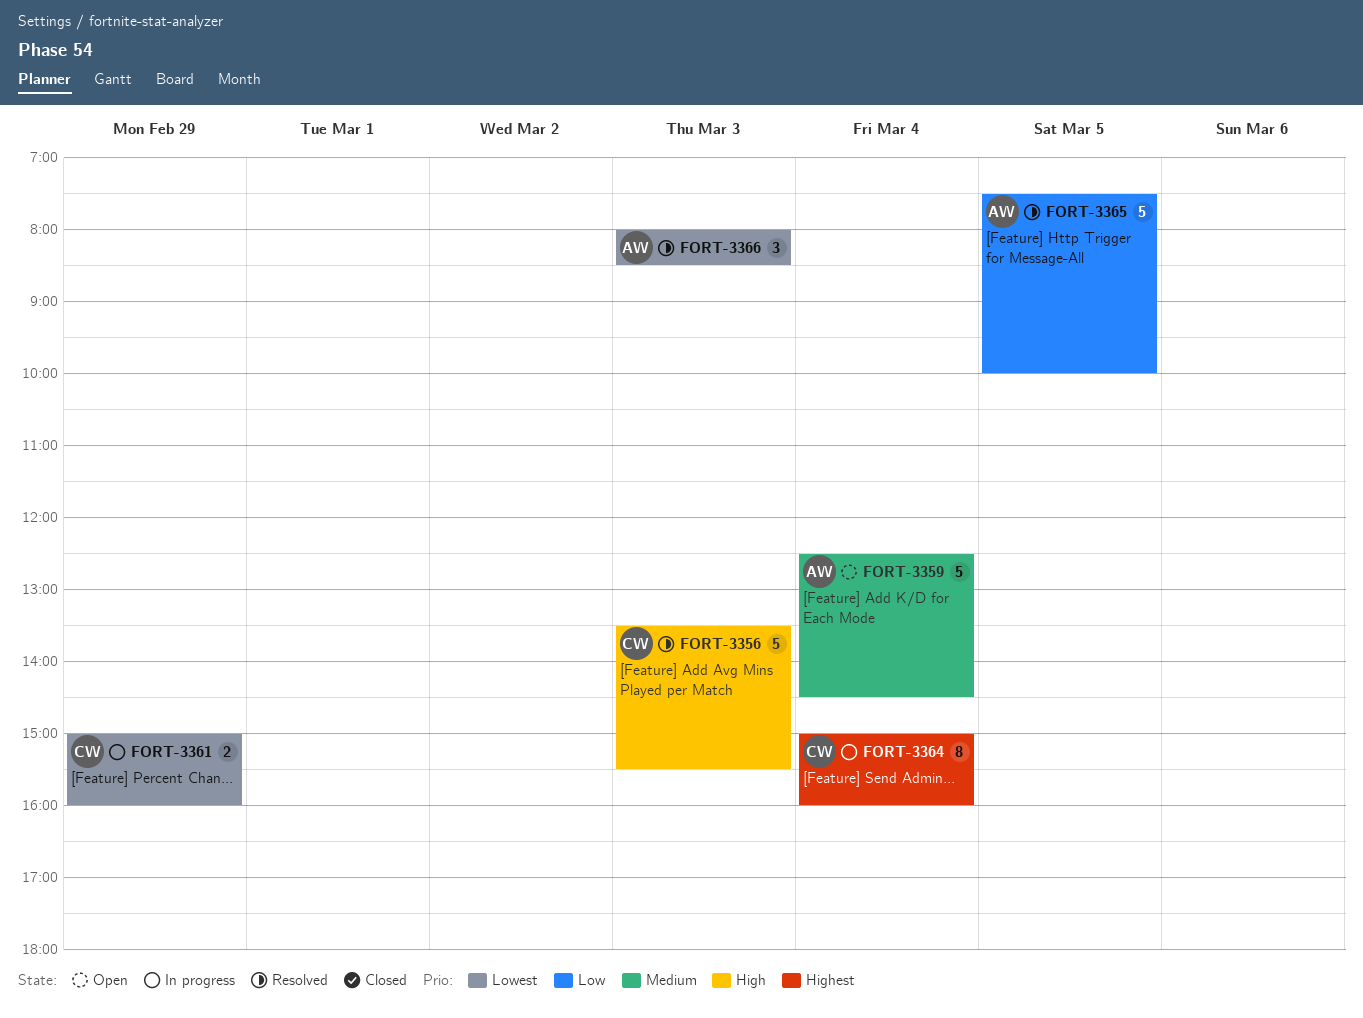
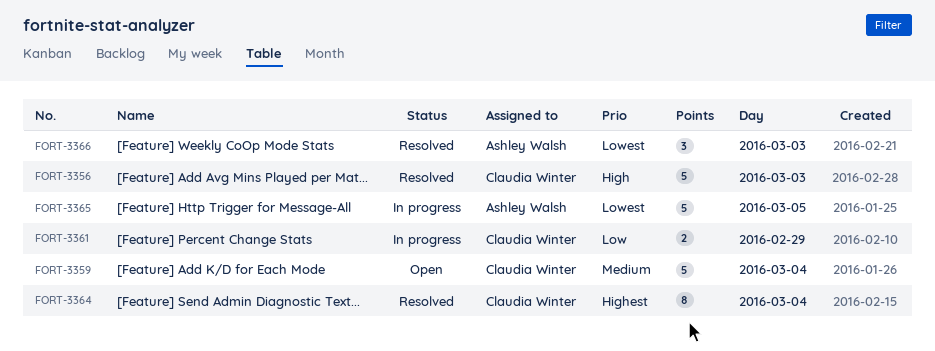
FORT-3359, owner: Ashley Walsh -> Claudia Winter
FORT-3361, priority: Lowest -> Low
FORT-3364, status: In progress -> Resolved
FORT-3365, status: Resolved -> In progress
FORT-3365, priority: Low -> Lowest

